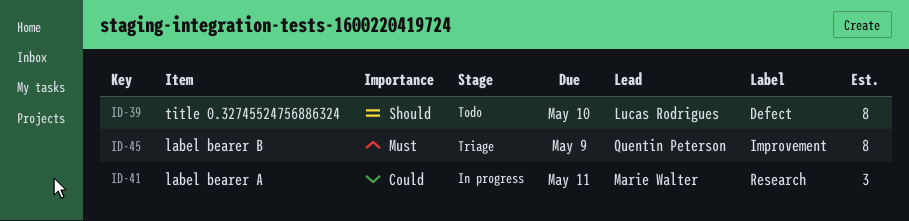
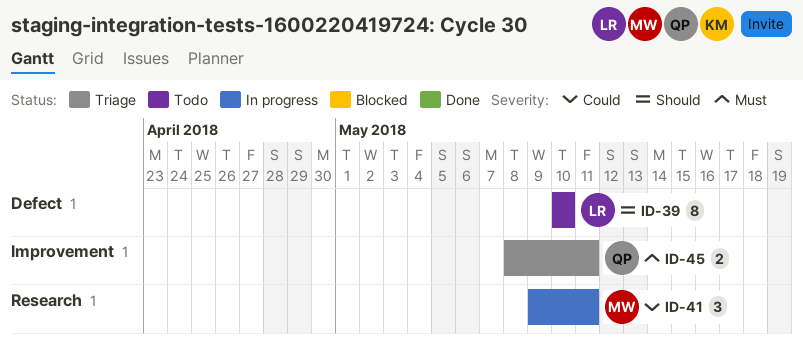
ID-45, estimate: 8 -> 2
ID-45, due: May 9 -> May 11

